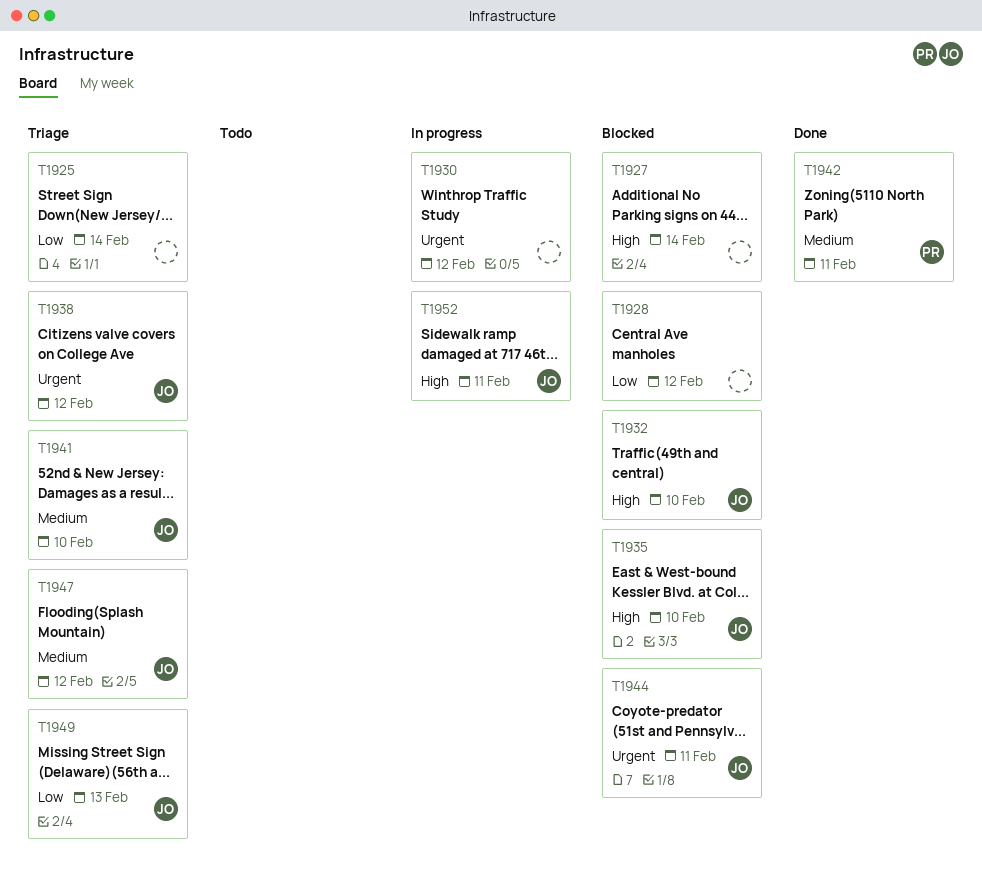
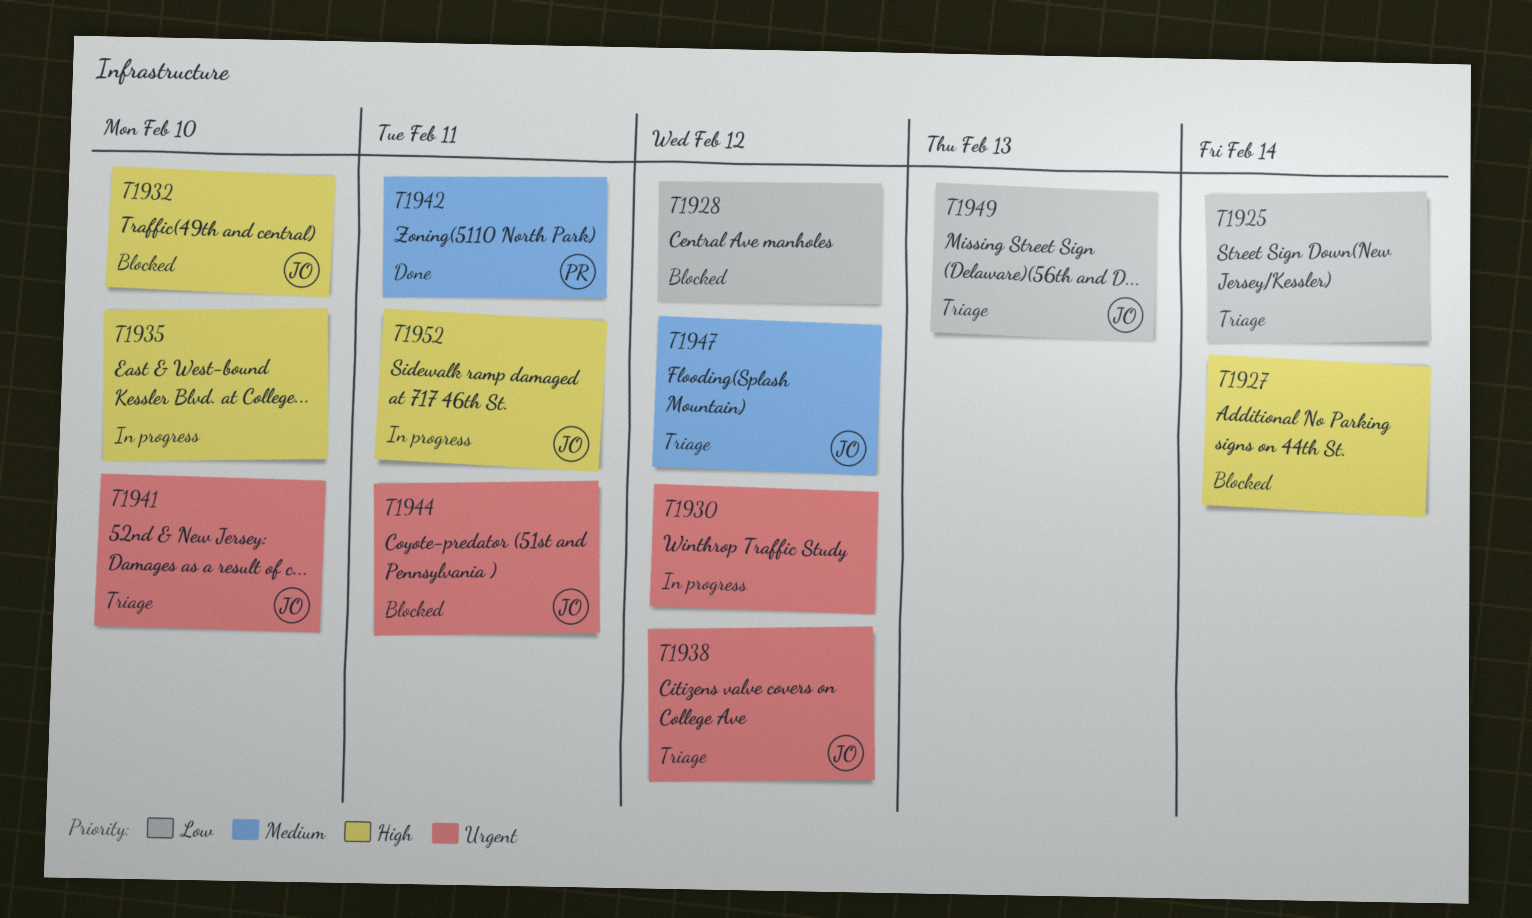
T1935, status: Blocked -> In progress
T1935, owner: JO -> none
T1941, priority: Medium -> Urgent

